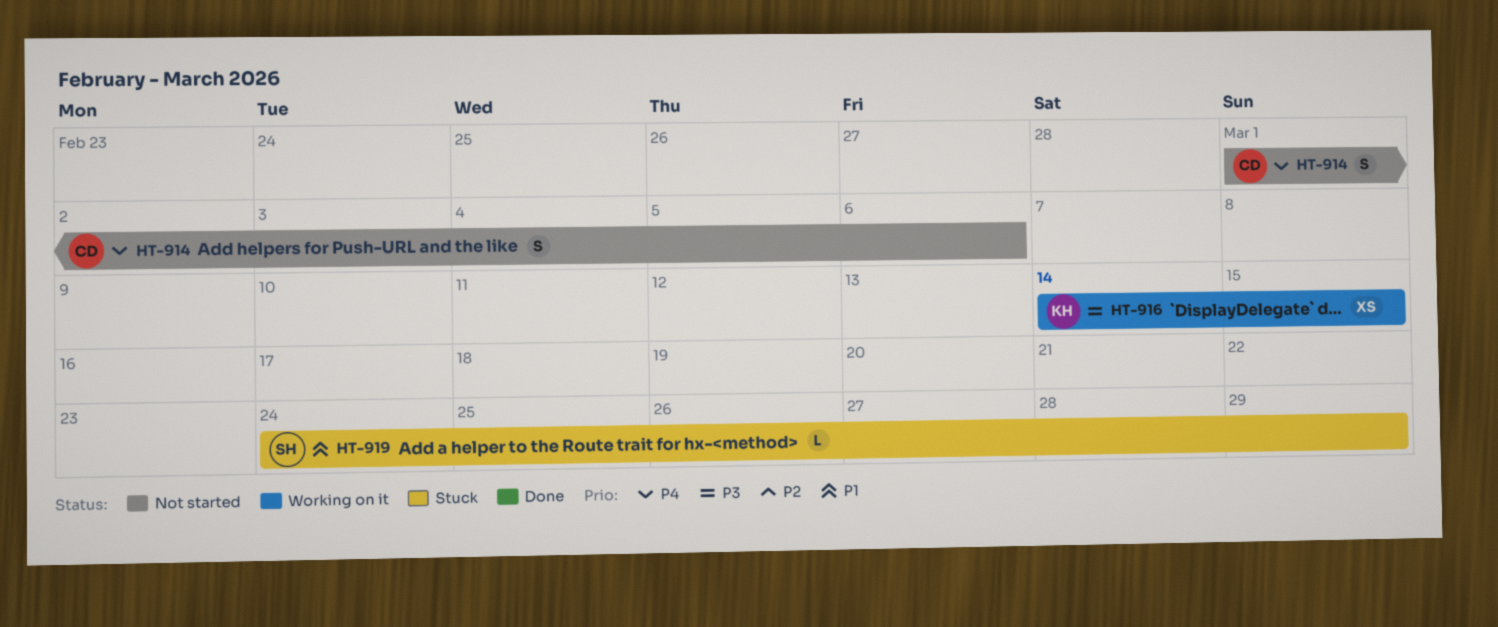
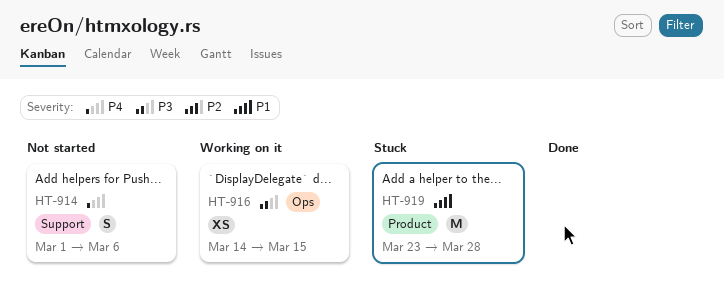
HT-919, estimate: L -> M
HT-919, start: Mar 24 -> Mar 23
HT-919, due: Mar 29 -> Mar 28

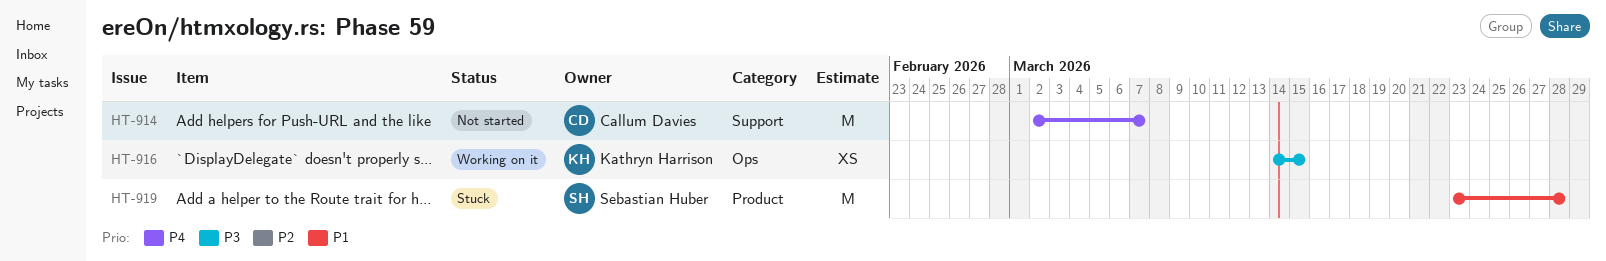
HT-914, estimate: S -> M
HT-914, start: Mar 1 -> Mar 2
HT-914, due: Mar 6 -> Mar 7

